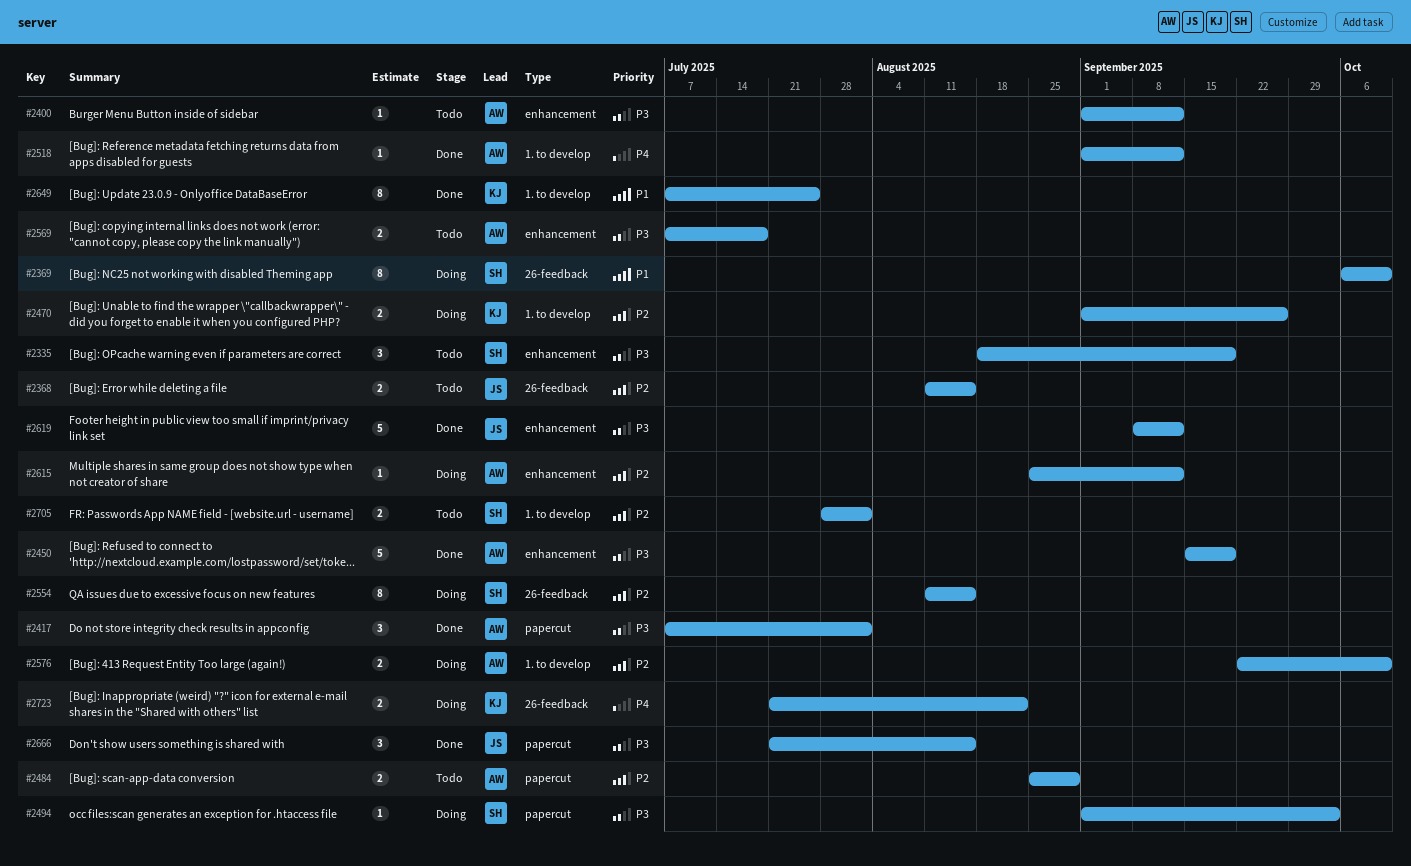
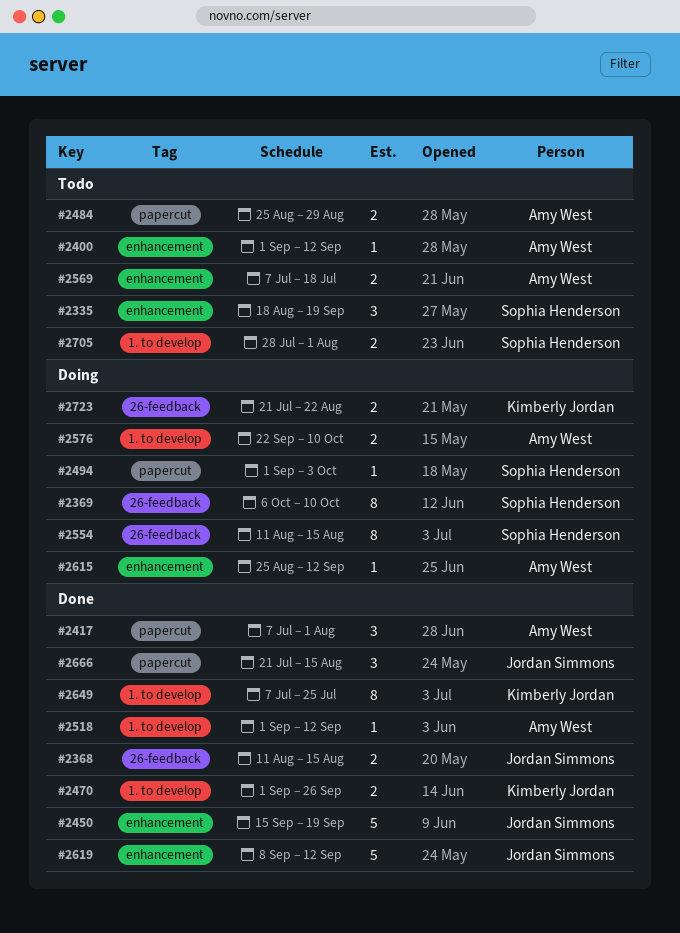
#2368, status: Todo -> Done
#2450, owner: Amy West -> Jordan Simmons
#2470, status: Doing -> Done

